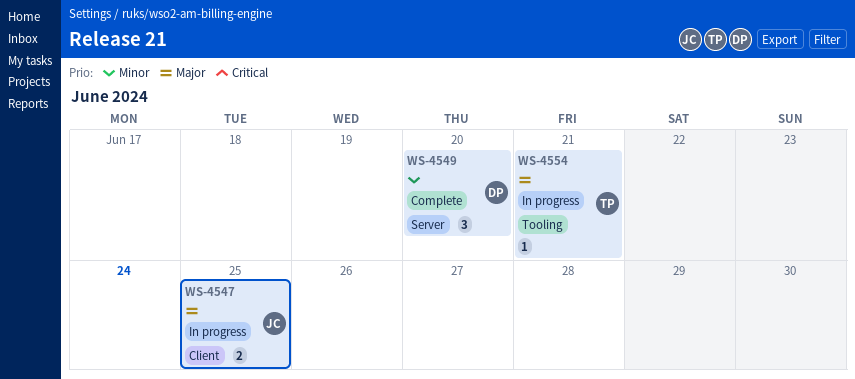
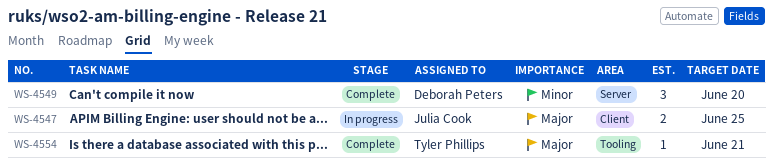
WS-4554, status: In progress -> Complete

